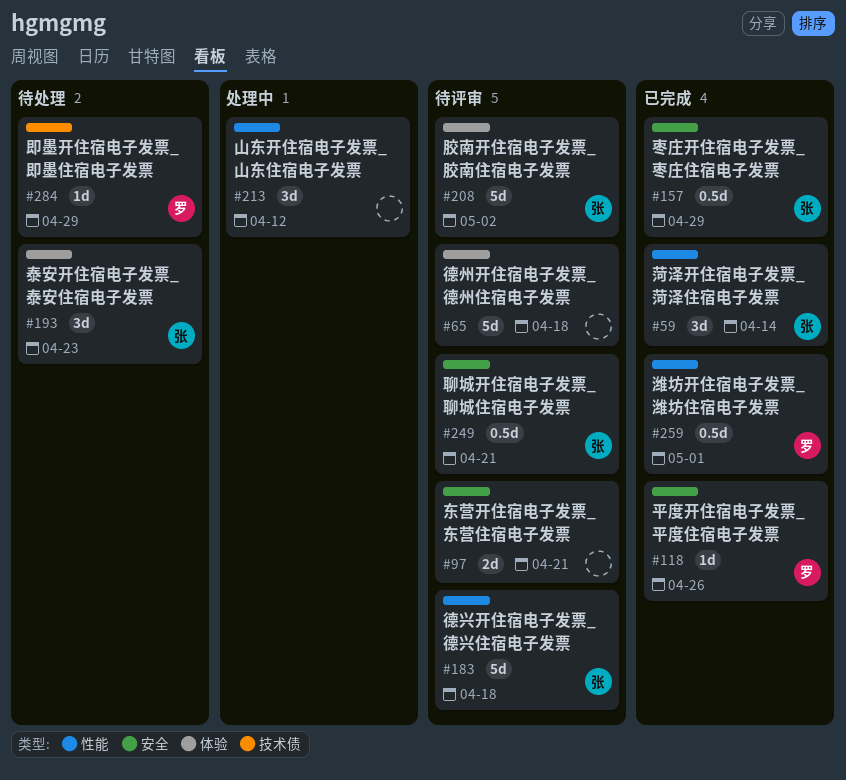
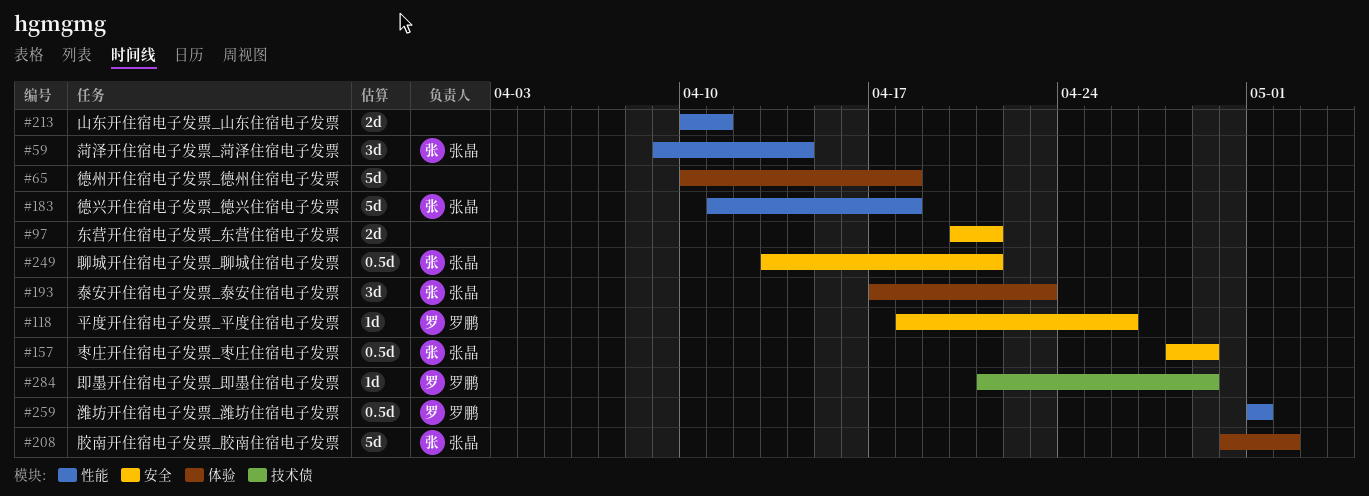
#213, estimate: 3d -> 2d
#213, due: Apr 12 -> Apr 11

